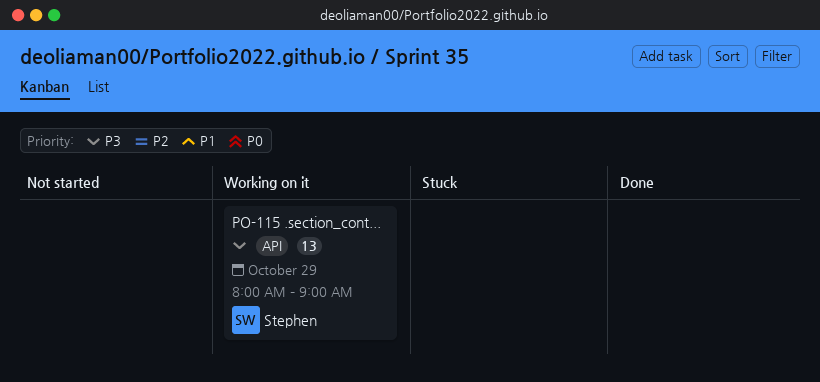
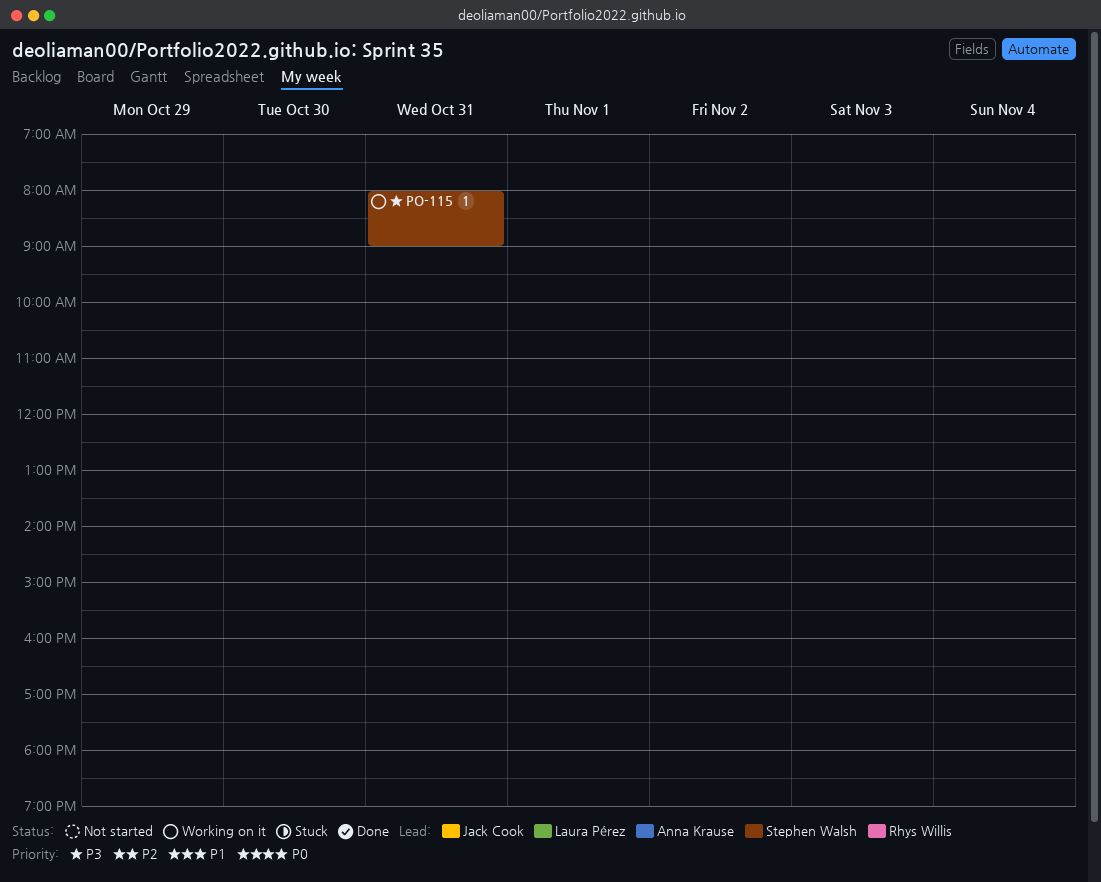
PO-115, estimate: 13 -> 1
PO-115, day: Oct 29 -> Oct 31

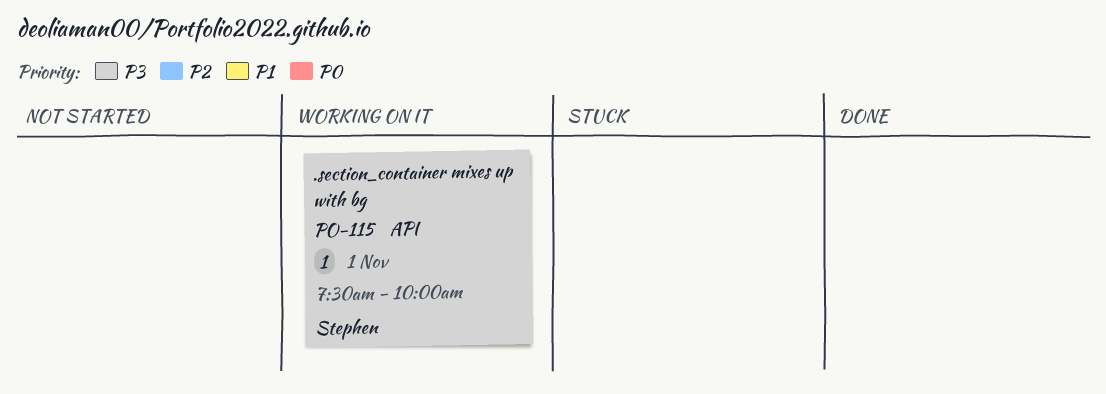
PO-115, day: Oct 31 -> Nov 1
PO-115, begins: 08:00 -> 07:30
PO-115, ends: 09:00 -> 10:00

